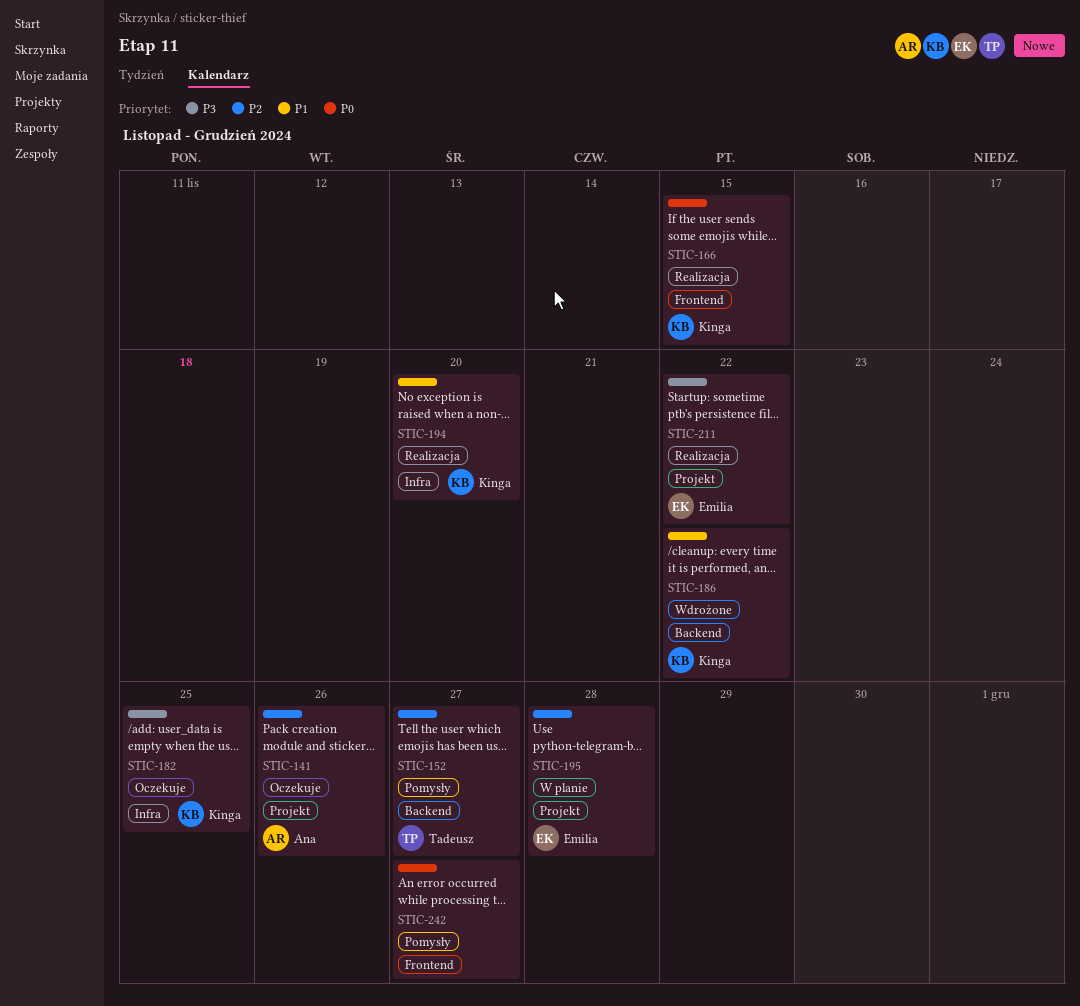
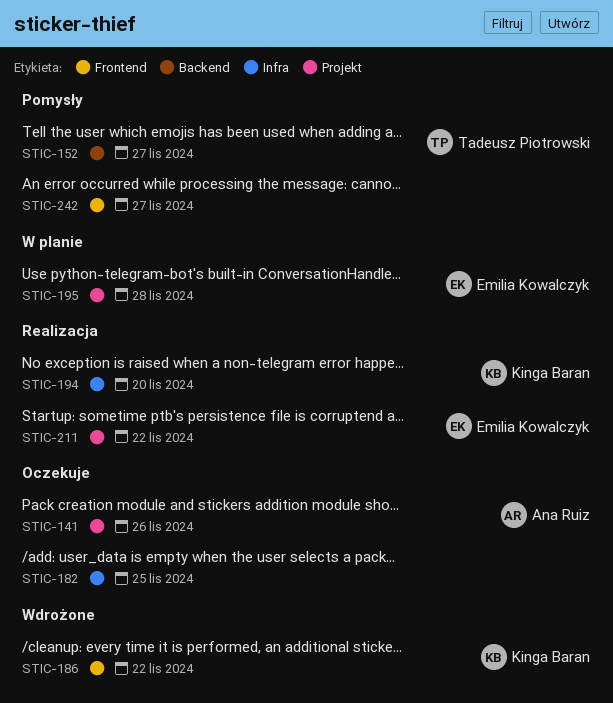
STIC-166: present -> none
STIC-182, owner: Kinga Baran -> none
STIC-186, label: Backend -> Frontend

